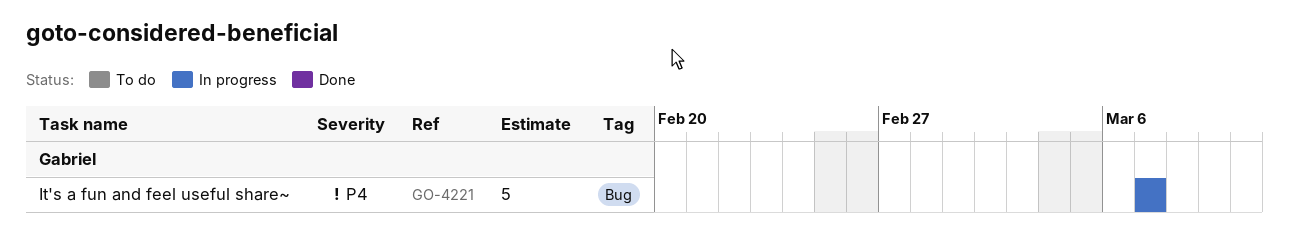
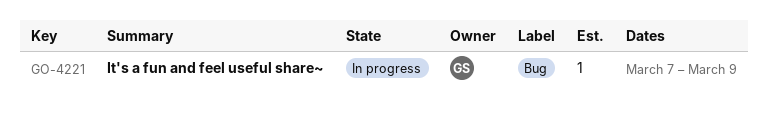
GO-4221, estimate: 5 -> 1
GO-4221, due: Mar 7 -> Mar 9

